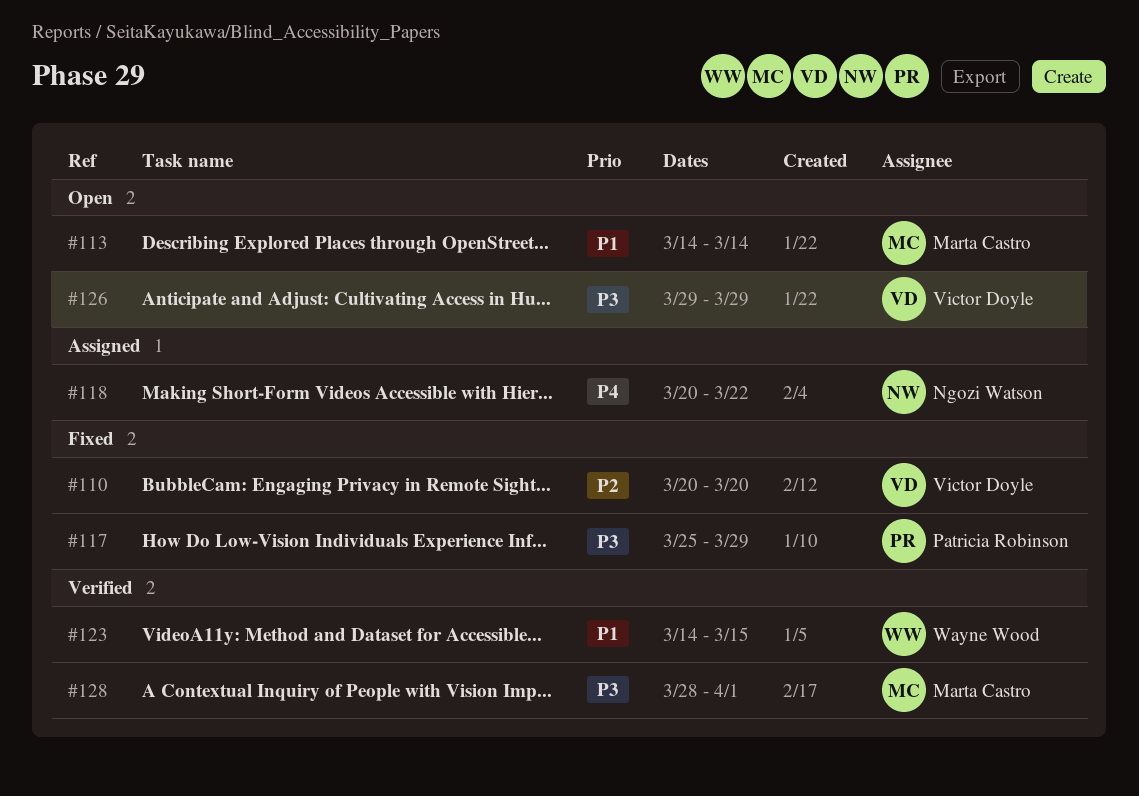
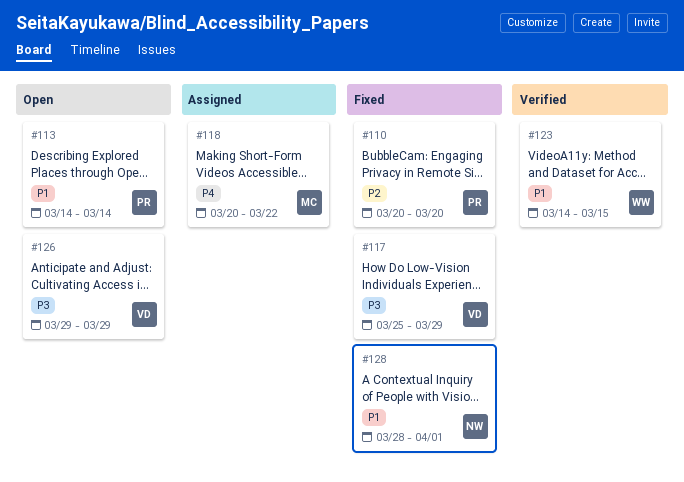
#110, owner: Victor Doyle -> Patricia Robinson
#113, owner: Marta Castro -> Patricia Robinson
#117, owner: Patricia Robinson -> Victor Doyle
#118, owner: Ngozi Watson -> Marta Castro
#128, status: Verified -> Fixed
#128, owner: Marta Castro -> Ngozi Watson
#128, priority: P3 -> P1

